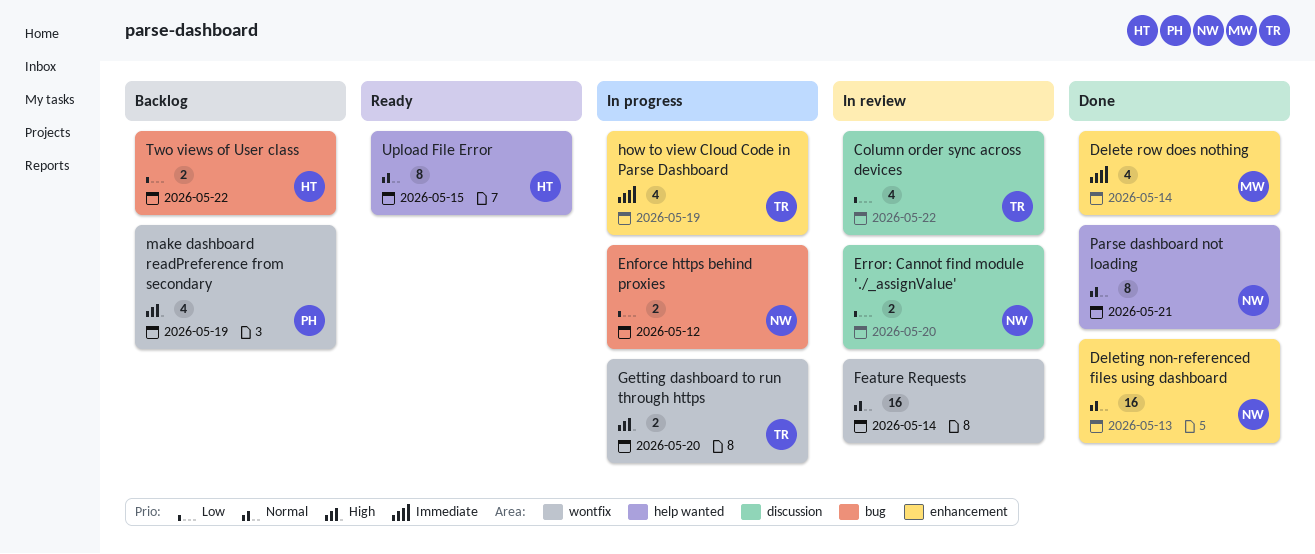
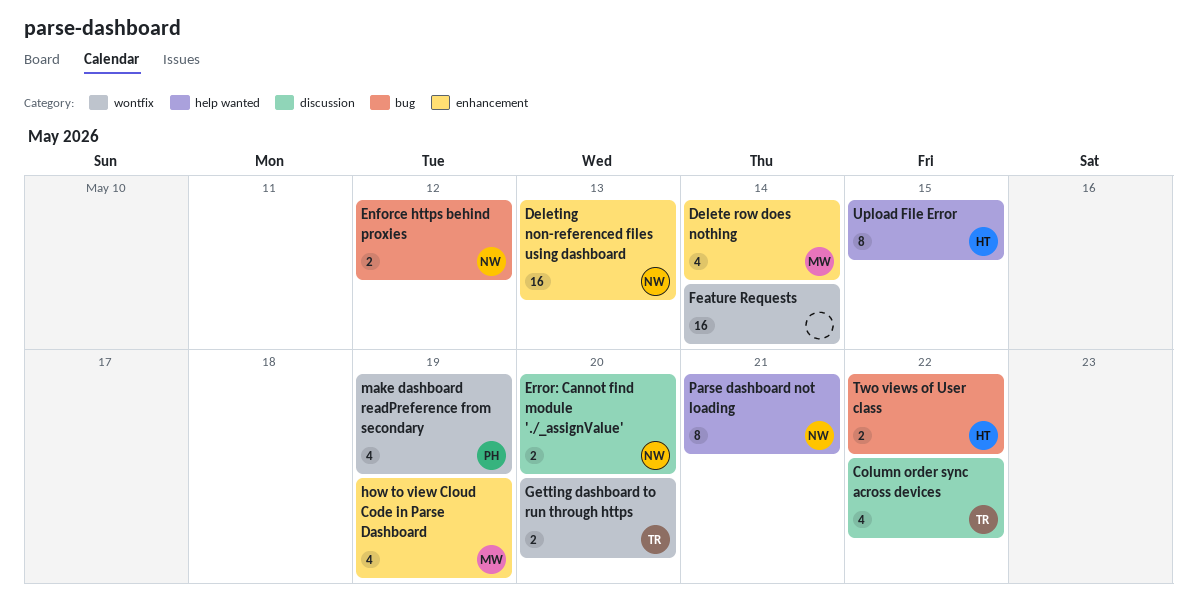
how to view Cloud Code in Parse Dashboard, owner: TR -> MW

